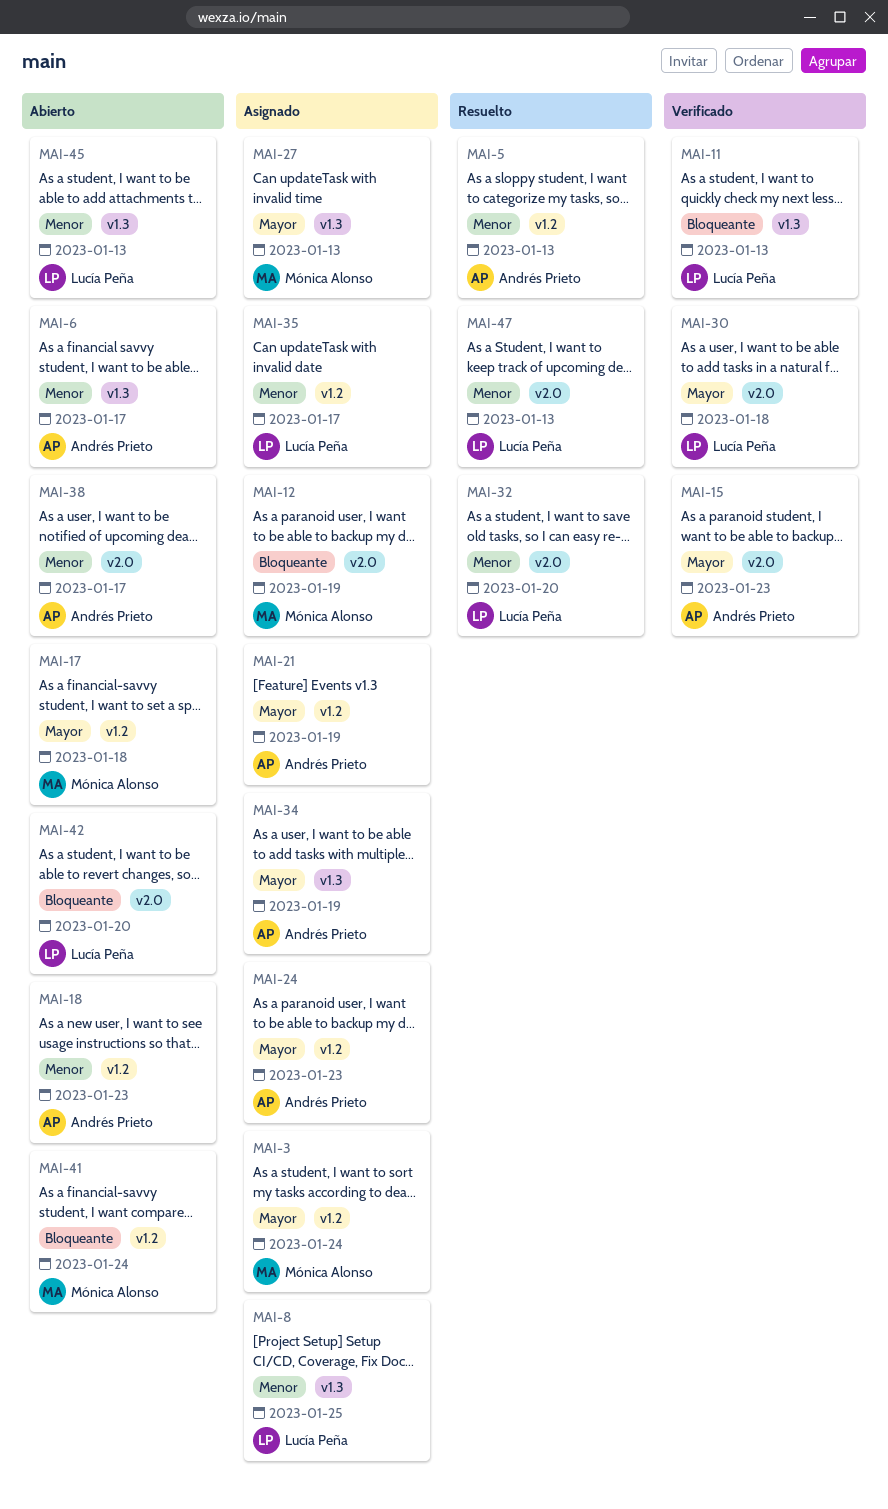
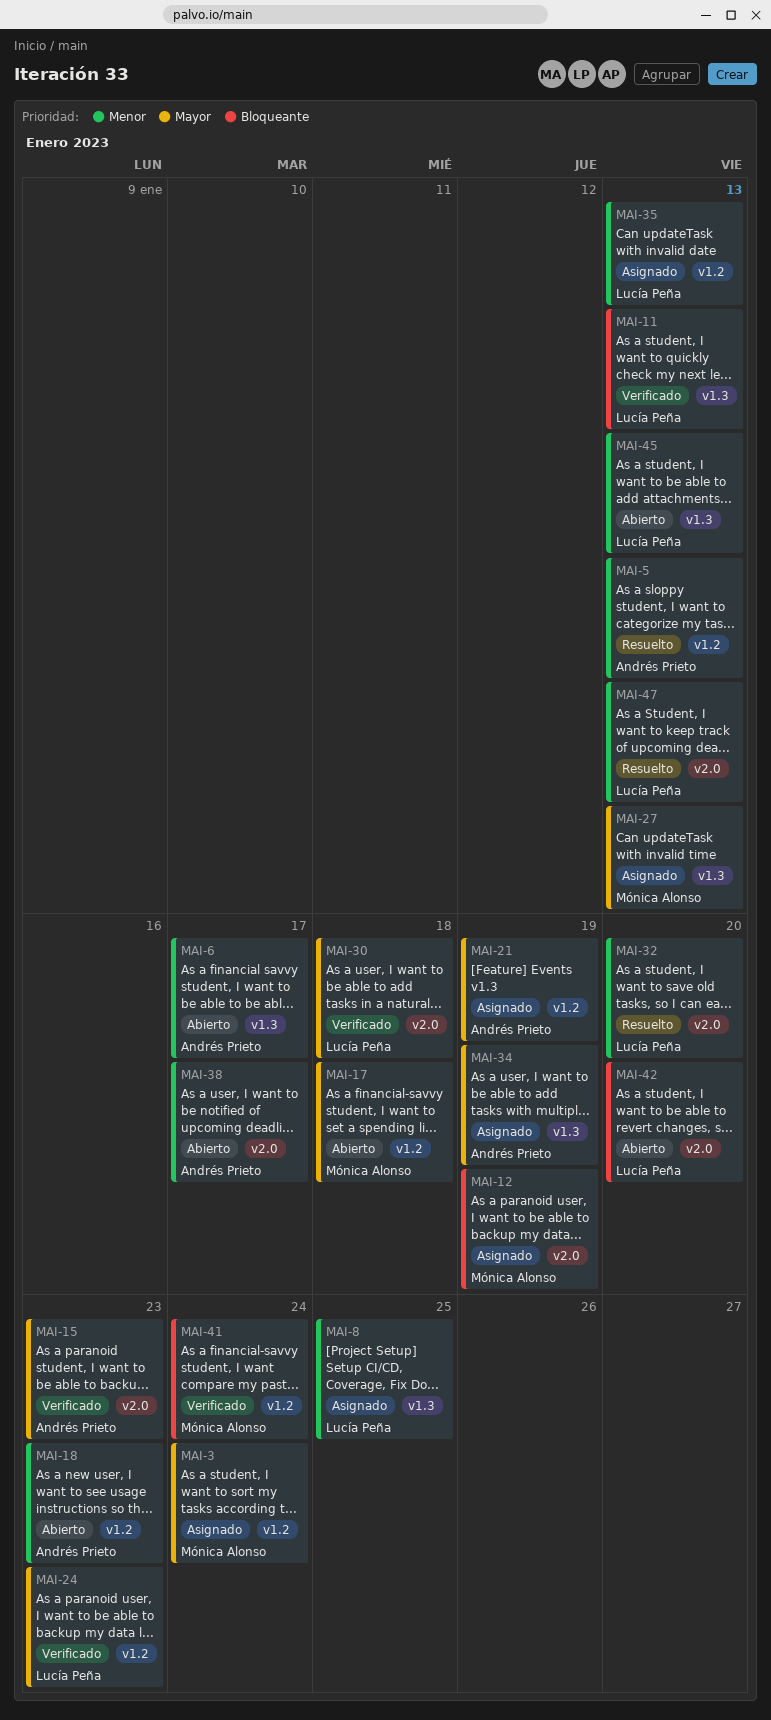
MAI-24, status: Asignado -> Verificado
MAI-24, owner: Andrés Prieto -> Lucía Peña
MAI-35, due: Jan 17 -> Jan 13
MAI-41, status: Abierto -> Verificado

